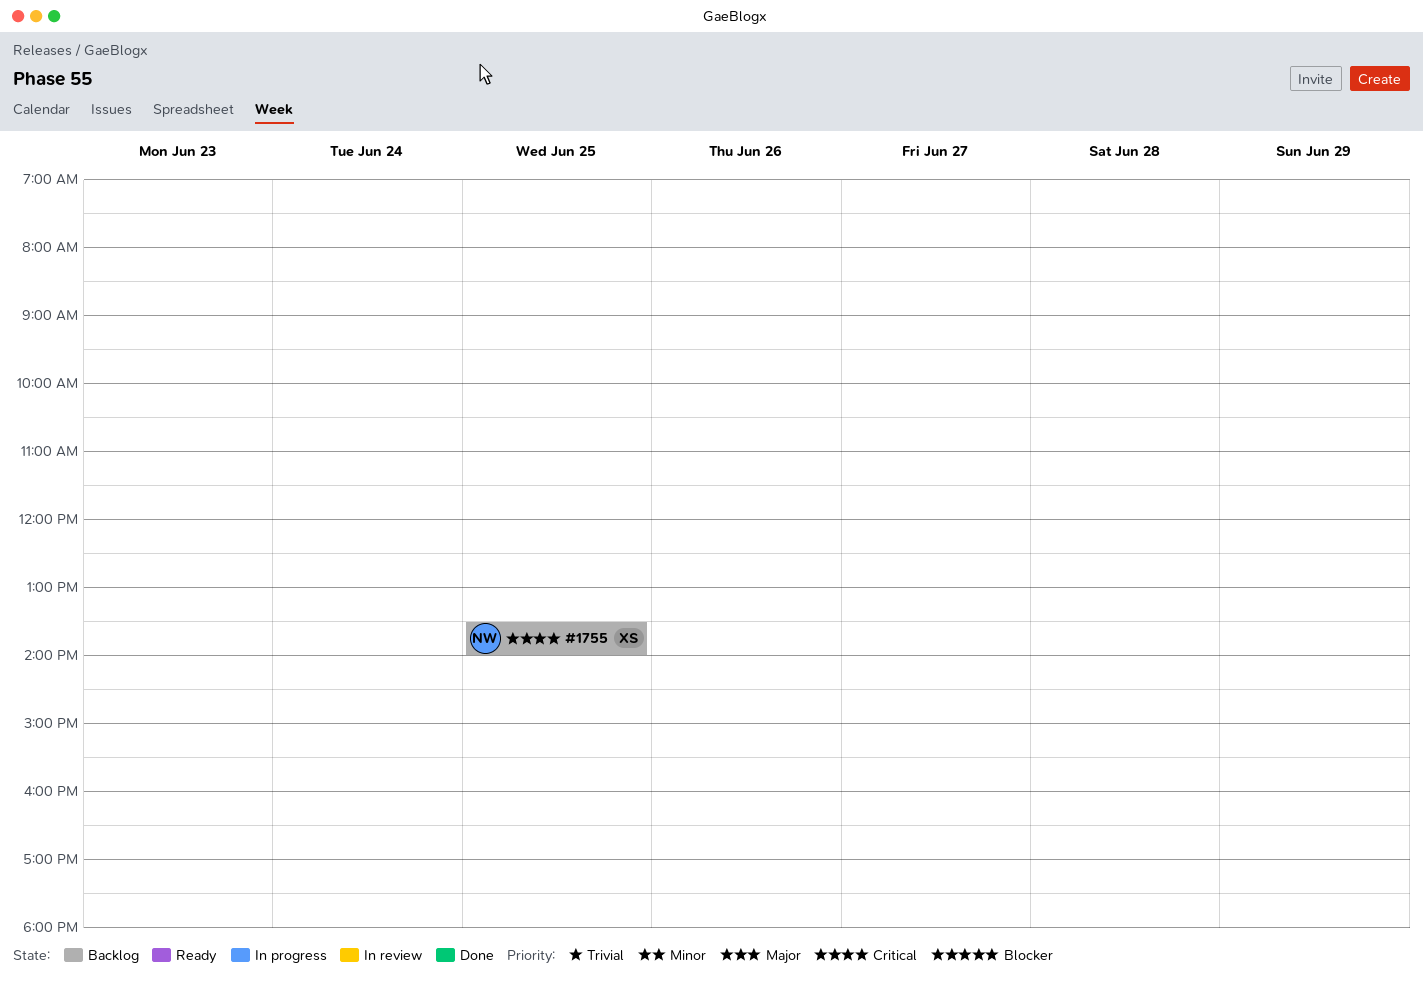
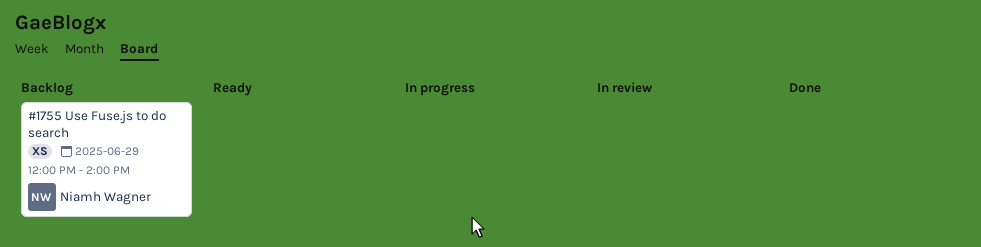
#1755, day: Jun 25 -> Jun 29
#1755, begins: 13:30 -> 12:00

